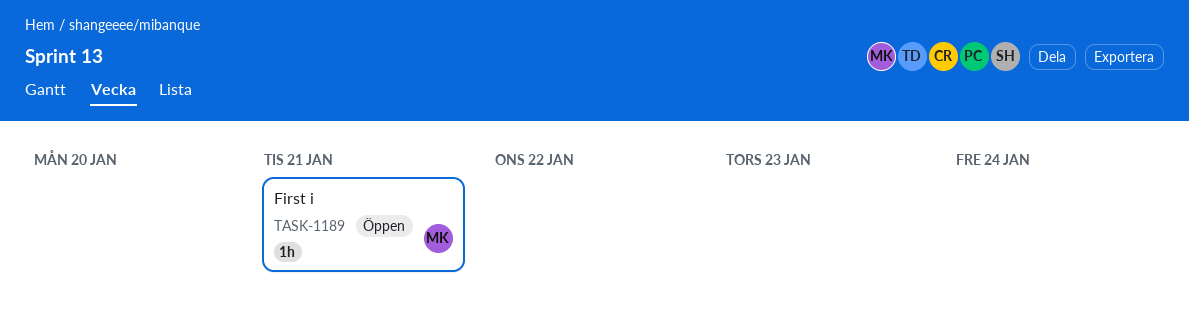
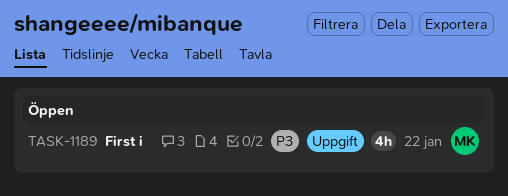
TASK-1189, estimate: 1h -> 4h
TASK-1189, due: Jan 21 -> Jan 22

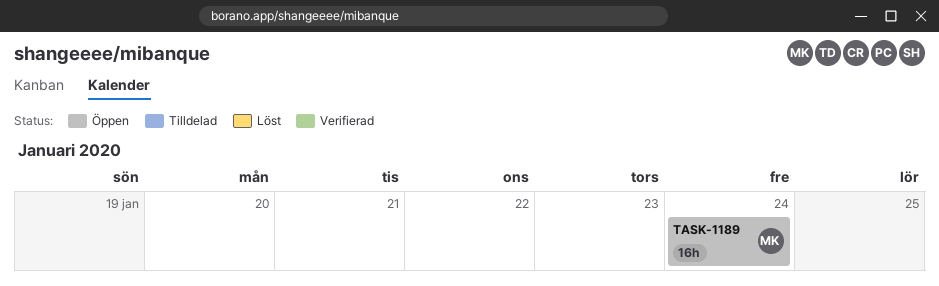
TASK-1189, estimate: 4h -> 16h
TASK-1189, due: Jan 22 -> Jan 24

